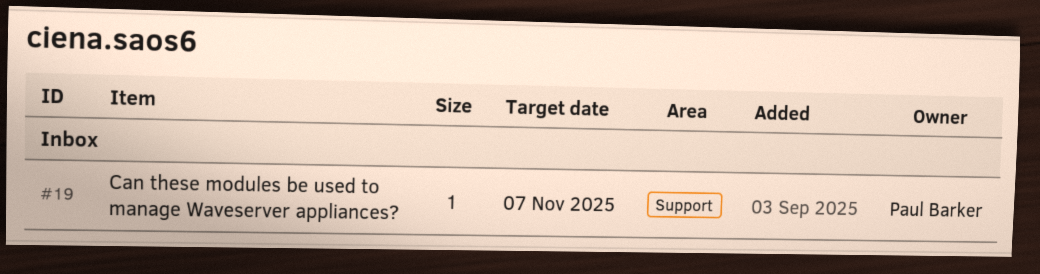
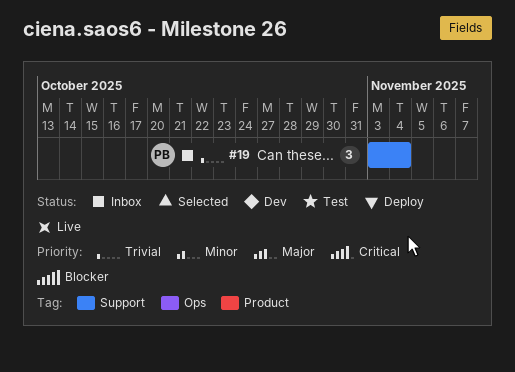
#19, estimate: 1 -> 3
#19, due: Nov 7 -> Nov 4

